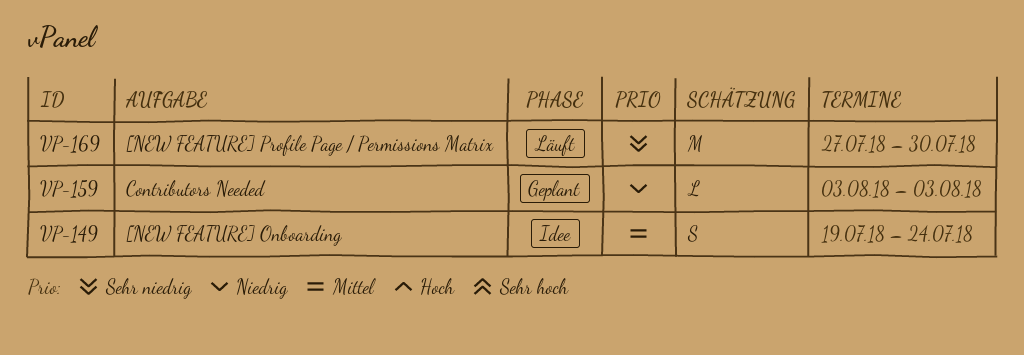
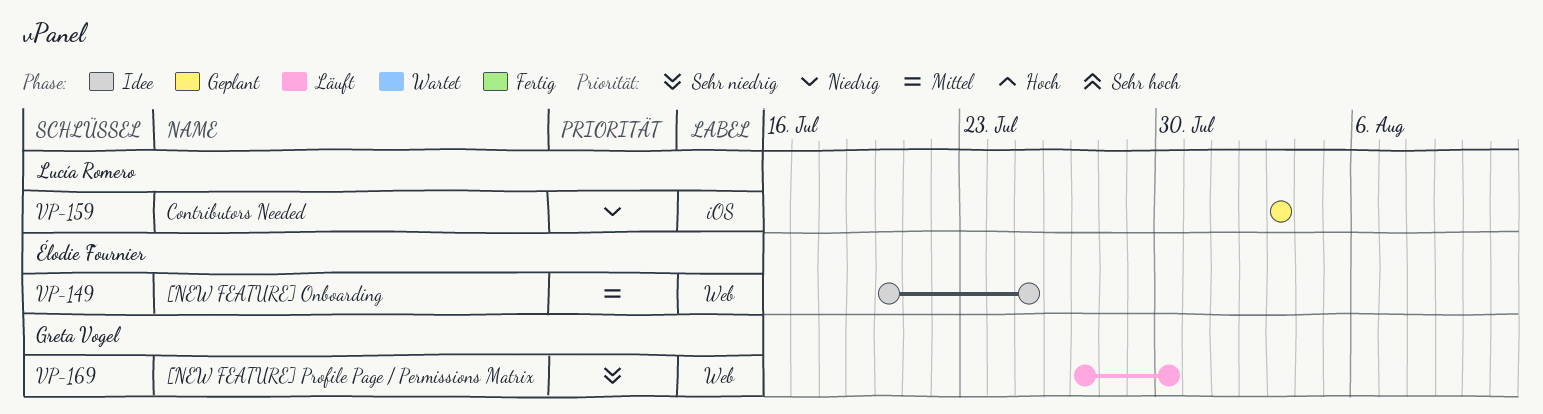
VP-149, start: Jul 19 -> Jul 20
VP-149, due: Jul 24 -> Jul 25

